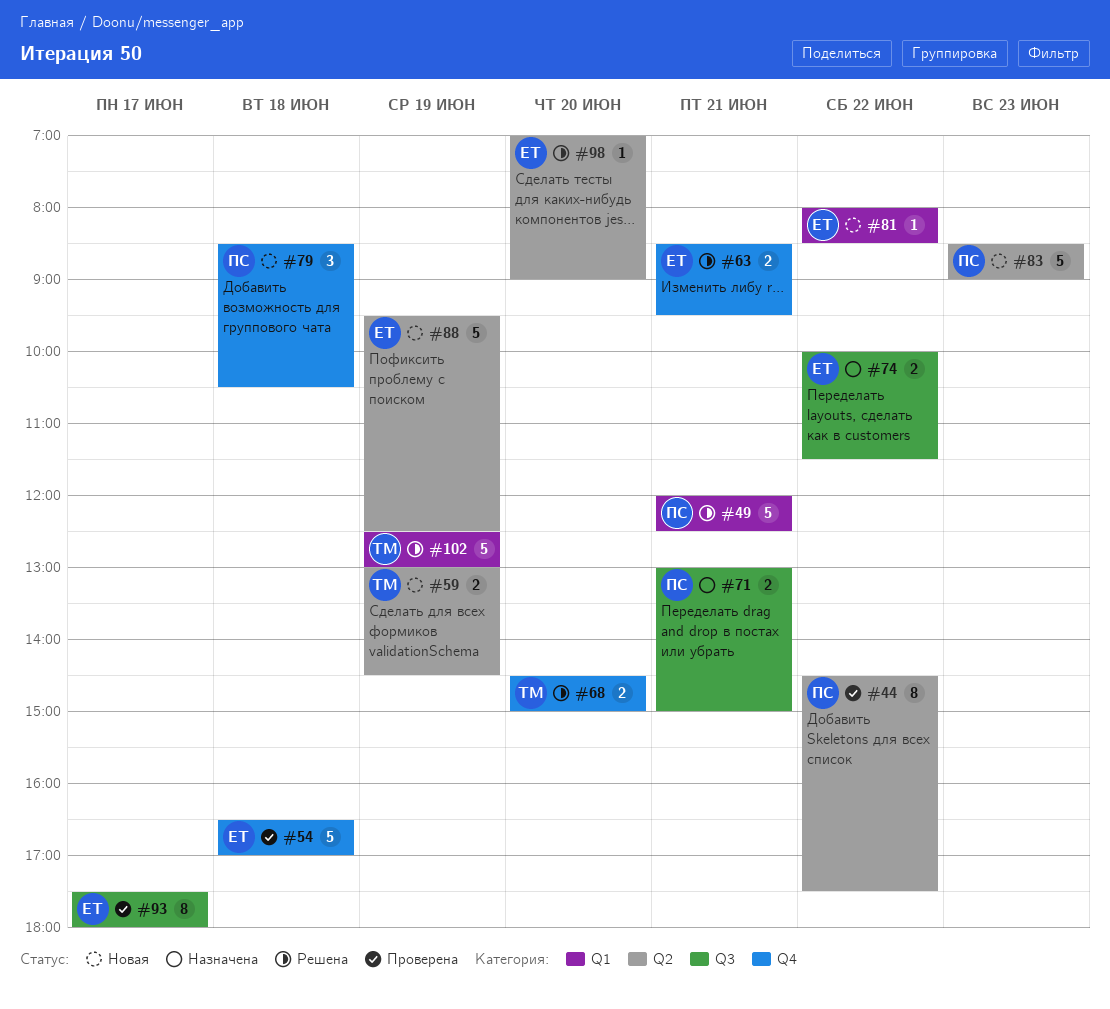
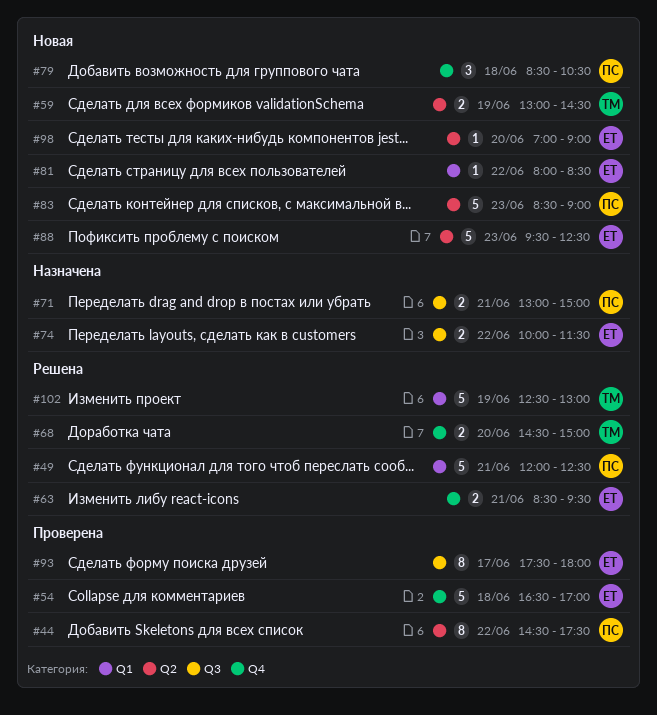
#88, day: Jun 19 -> Jun 23
#98, status: Решена -> Новая

